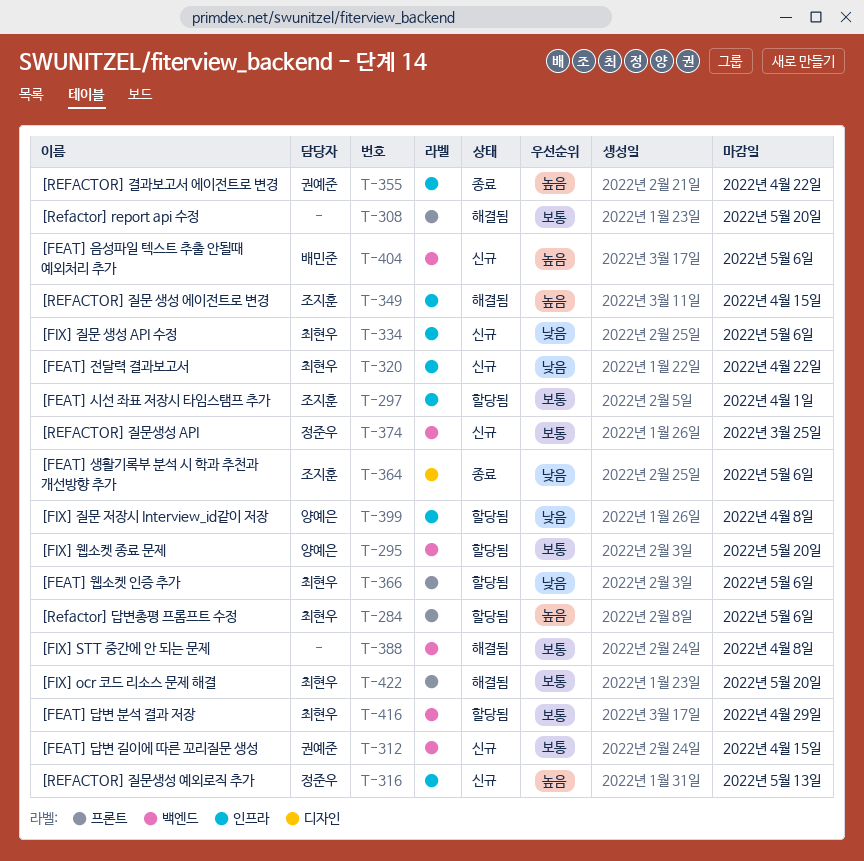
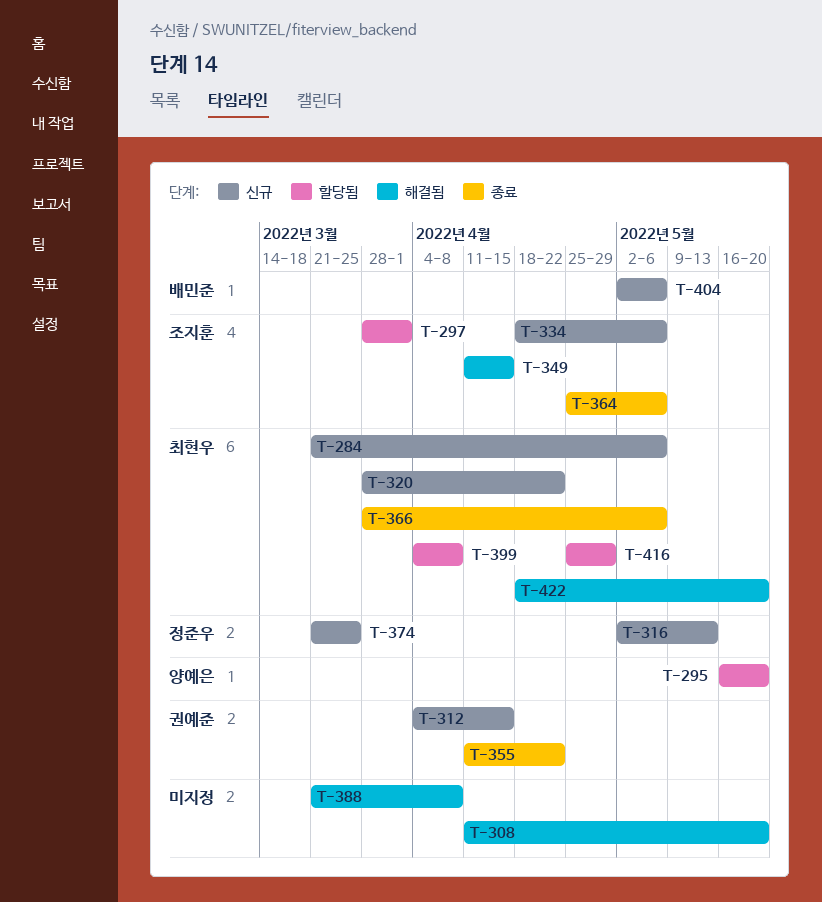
T-284, status: 할당됨 -> 신규
T-334, owner: 최현우 -> 조지훈
T-366, status: 할당됨 -> 종료
T-399, owner: 양예은 -> 최현우

